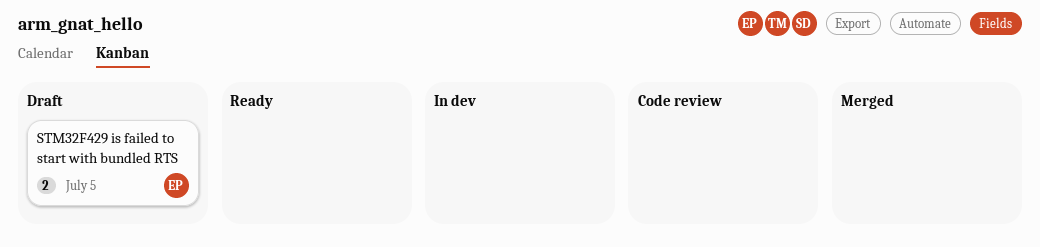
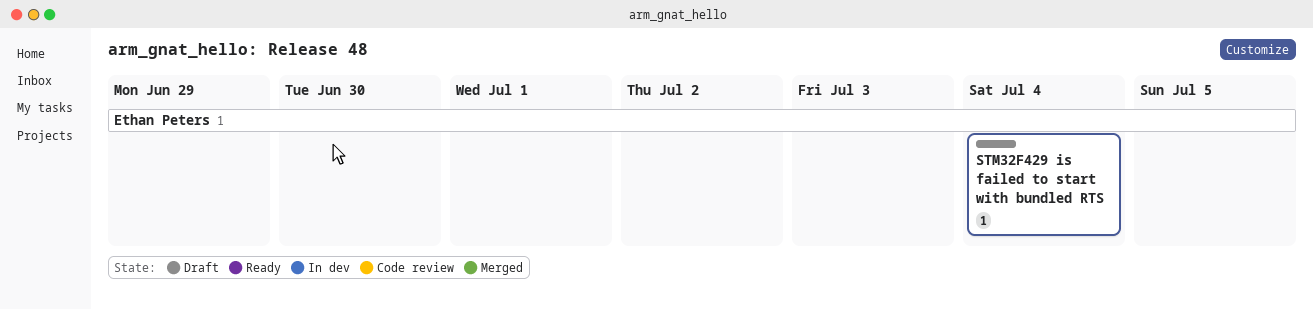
STM32F429 is failed to start with bundled RTS, estimate: 2 -> 1
STM32F429 is failed to start with bundled RTS, due: Jul 5 -> Jul 4

